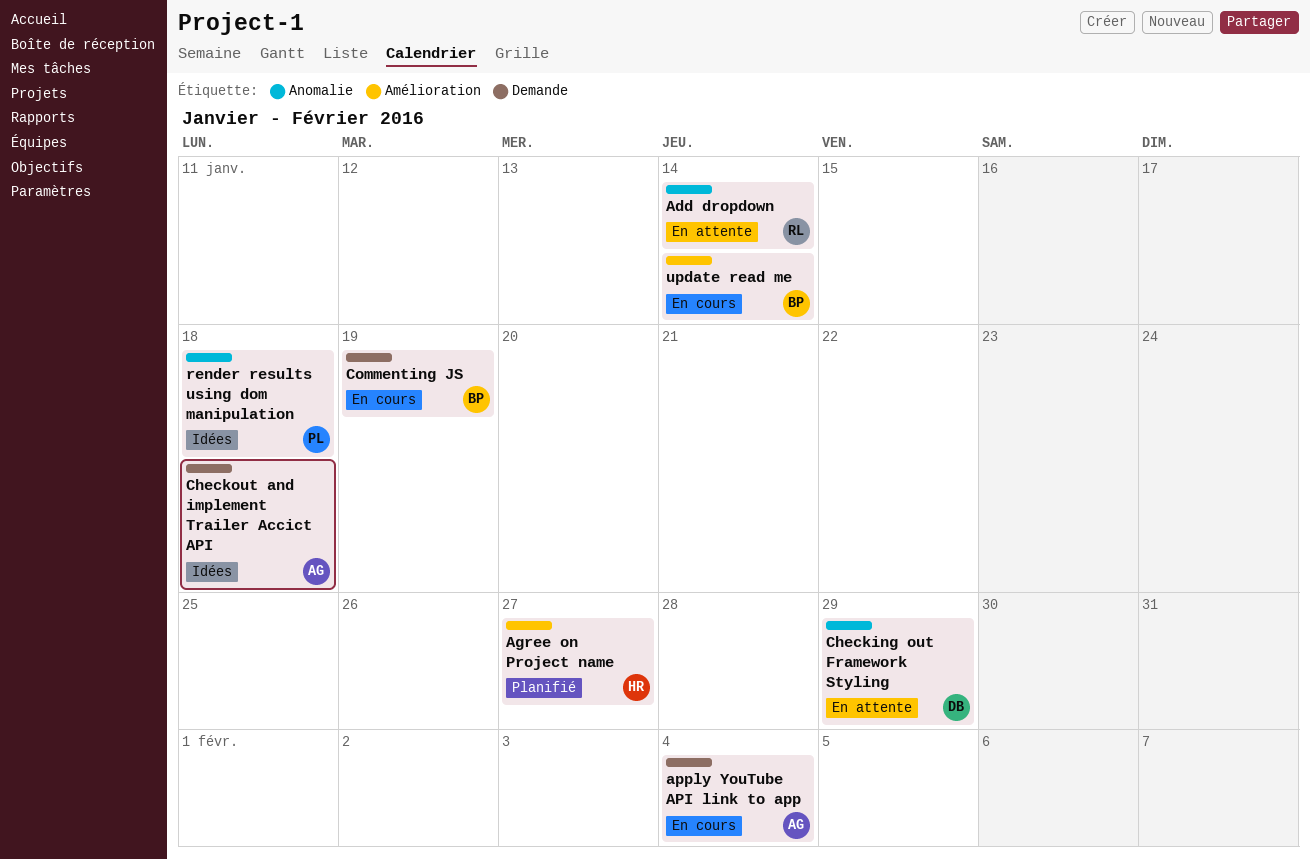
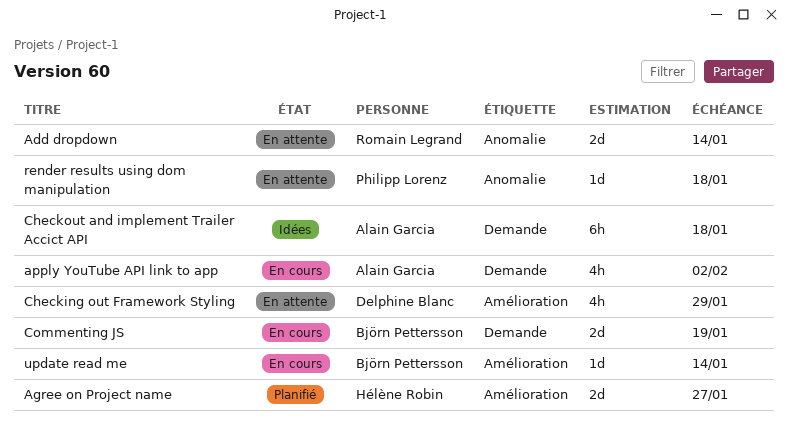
apply YouTube API link to app, due: Feb 4 -> Feb 2
Checking out Framework Styling, label: Anomalie -> Amélioration
render results using dom manipulation, status: Idées -> En attente

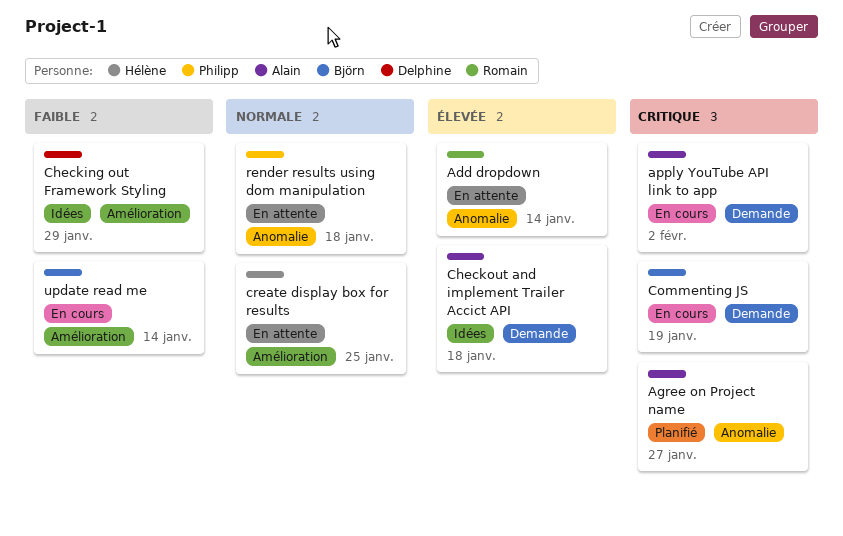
Agree on Project name, owner: Hélène Robin -> Alain Garcia
Agree on Project name, label: Amélioration -> Anomalie
Checking out Framework Styling, status: En attente -> Idées
create display box for results: none -> present

